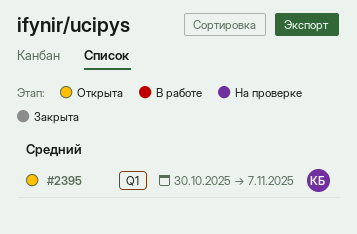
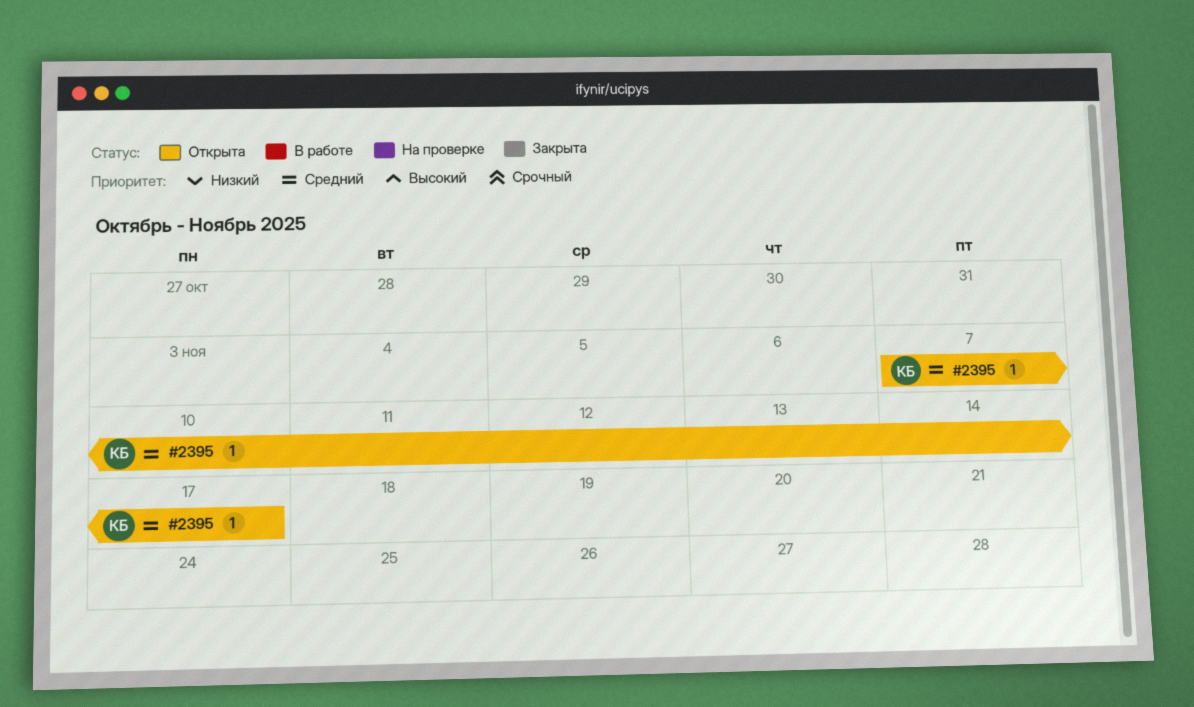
#2395, start: Oct 30 -> Nov 7
#2395, due: Nov 7 -> Nov 17

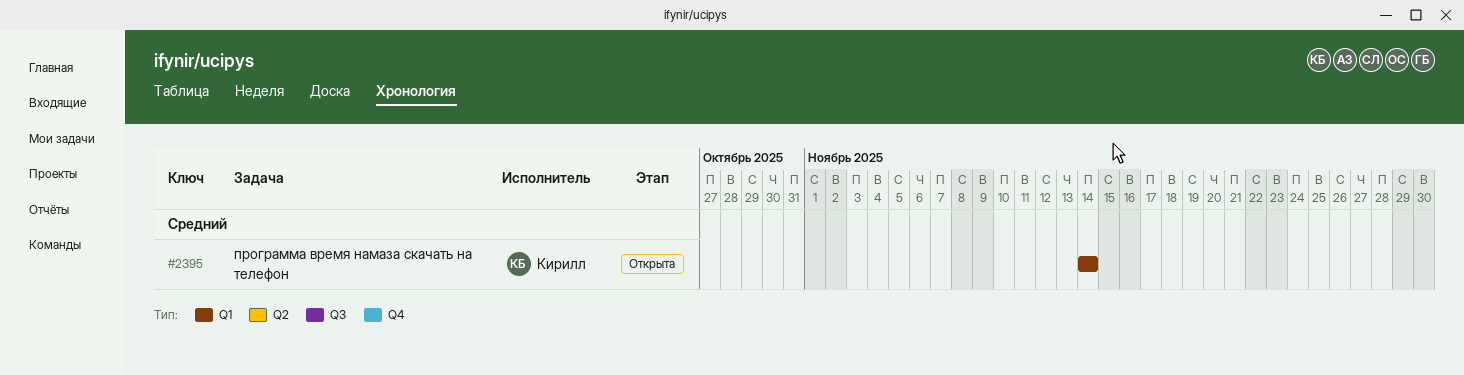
#2395, start: Nov 7 -> Nov 14
#2395, due: Nov 17 -> Nov 14

